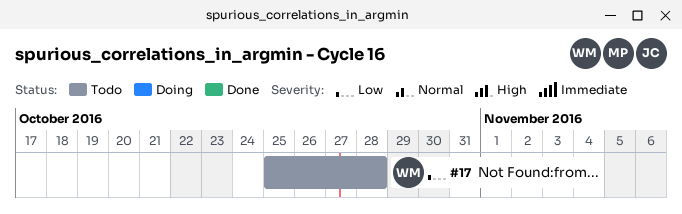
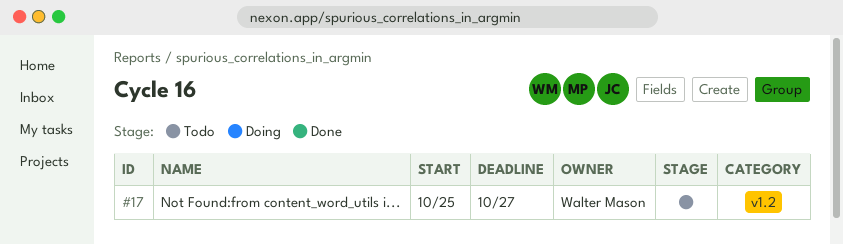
#17, due: Oct 28 -> Oct 27

